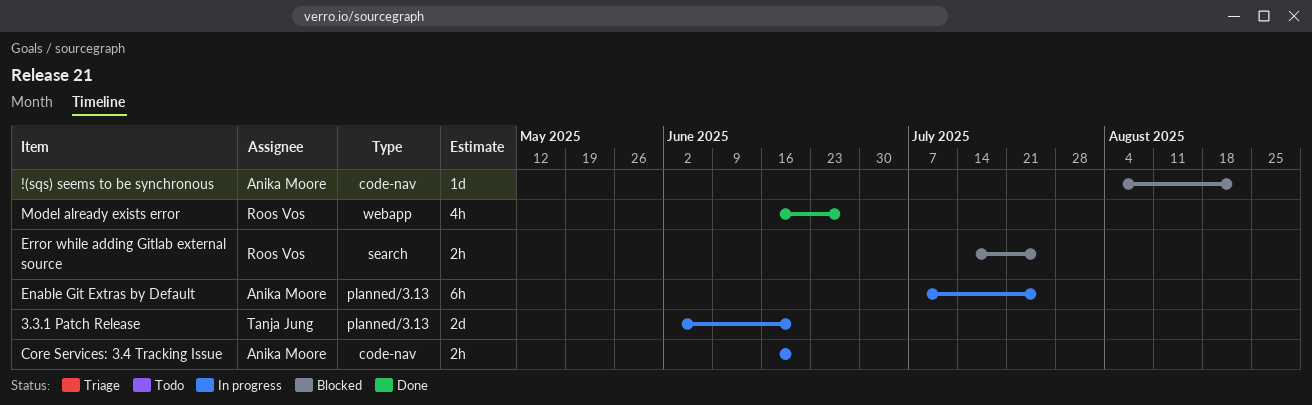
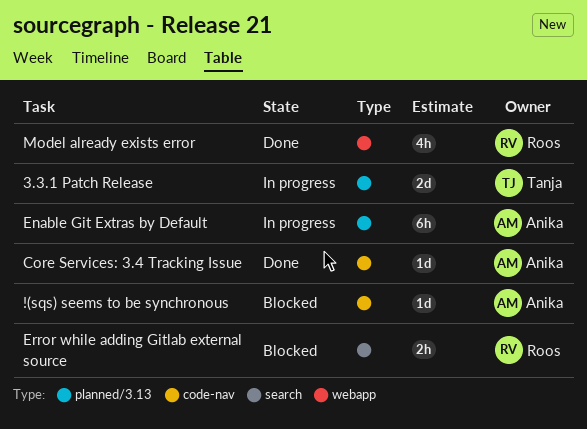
Core Services: 3.4 Tracking Issue, status: In progress -> Done
Core Services: 3.4 Tracking Issue, estimate: 2h -> 1d

